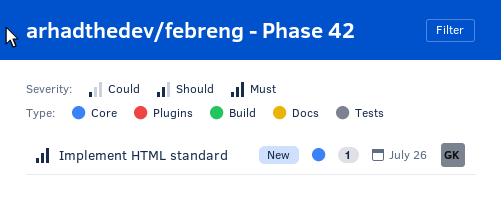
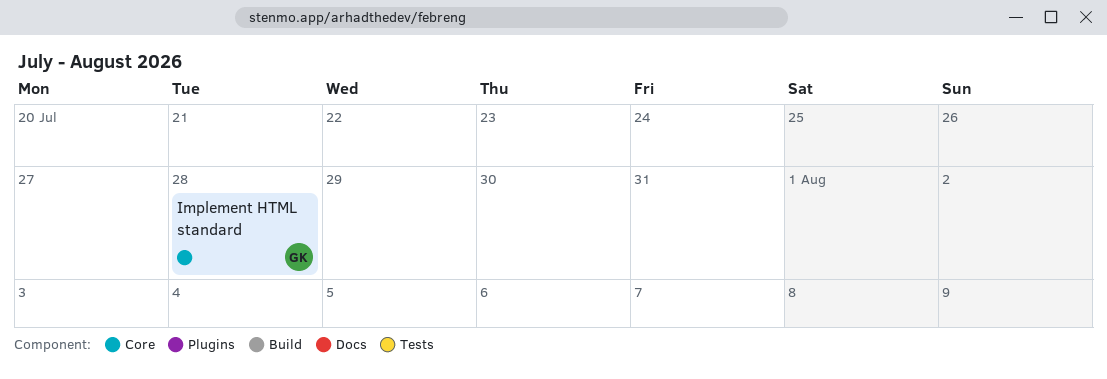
Implement HTML standard, due: Jul 26 -> Jul 28

